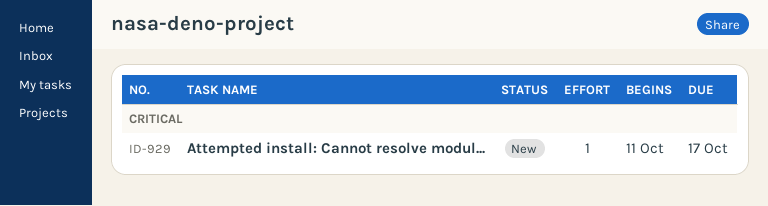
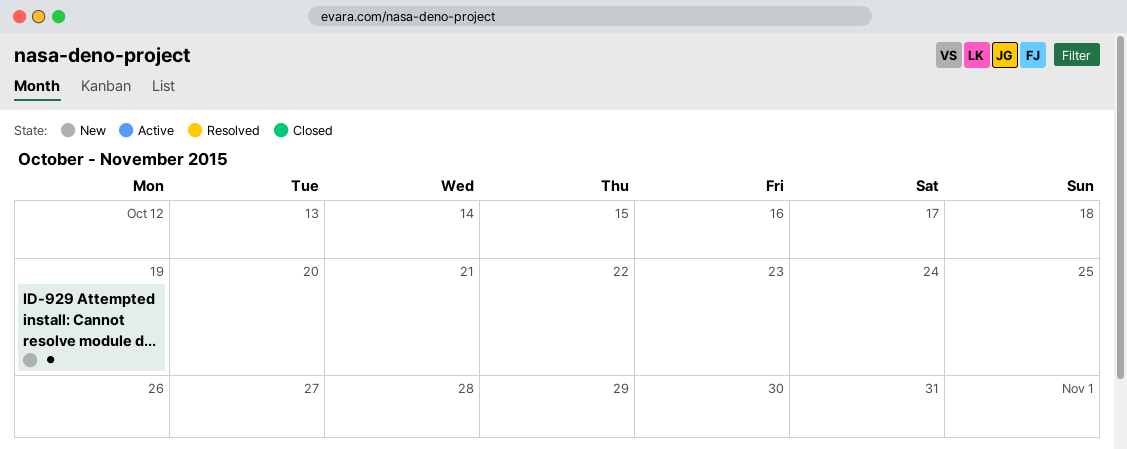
ID-929, due: Oct 17 -> Oct 19

